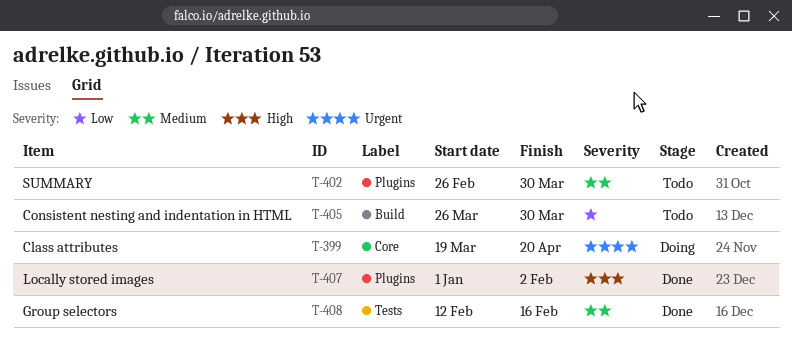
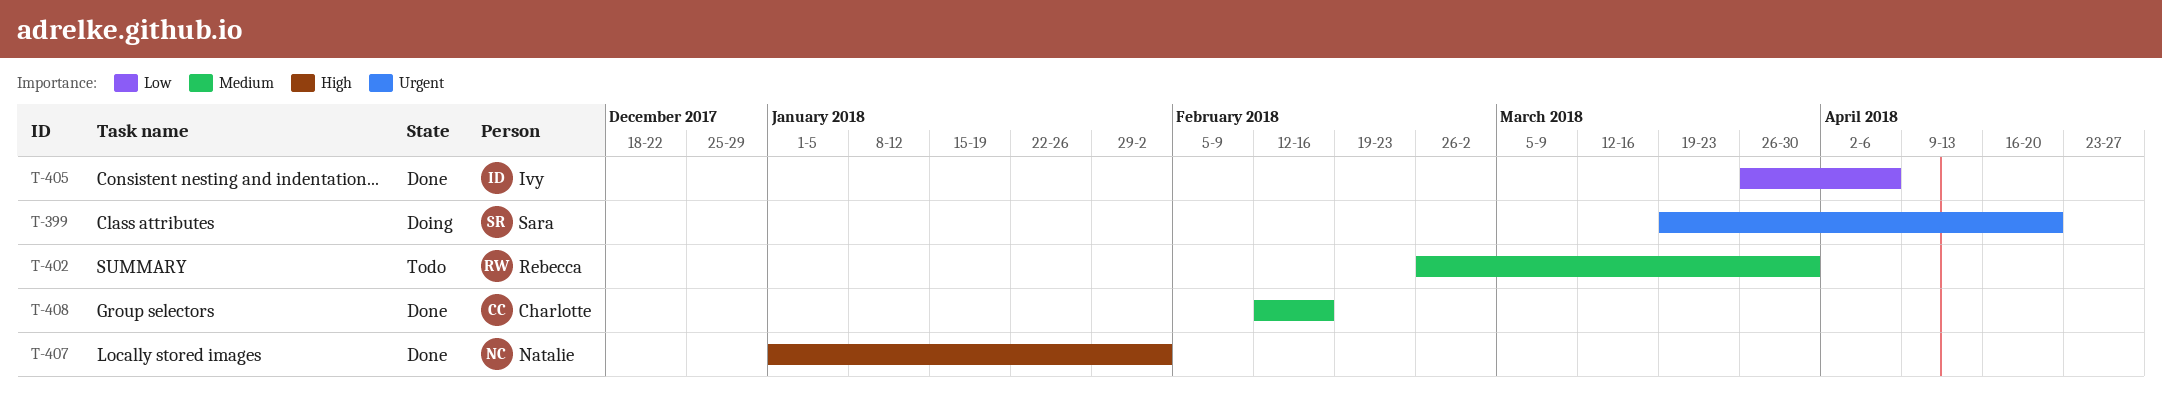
T-405, status: Todo -> Done
T-405, due: Mar 30 -> Apr 6

